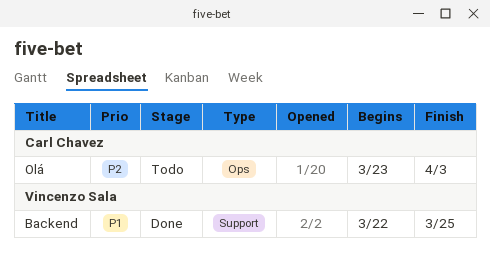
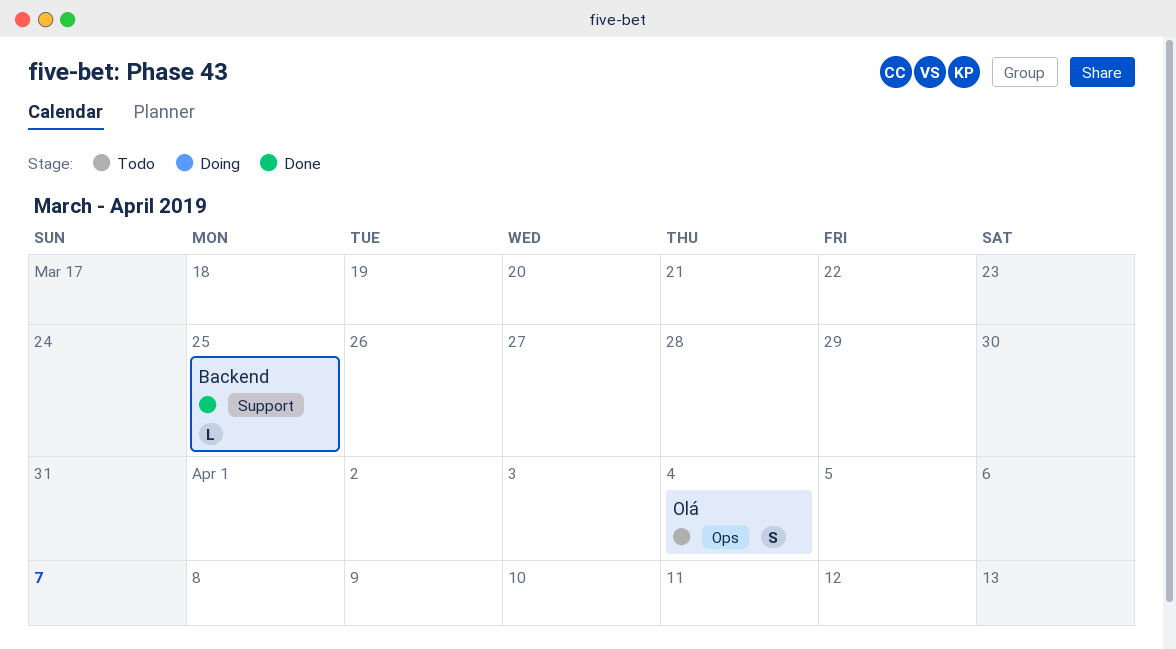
Olá, due: Apr 3 -> Apr 4

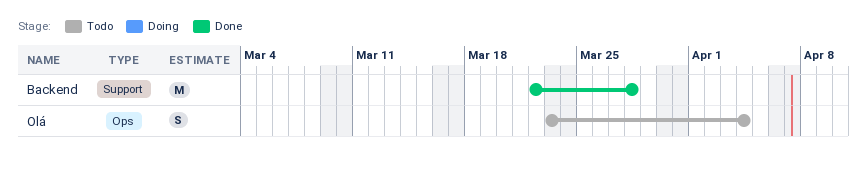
Backend, estimate: L -> M
Backend, due: Mar 25 -> Mar 28

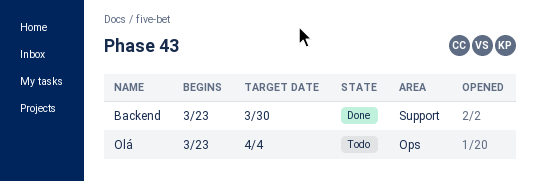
Backend, start: Mar 22 -> Mar 23
Backend, due: Mar 28 -> Mar 30

